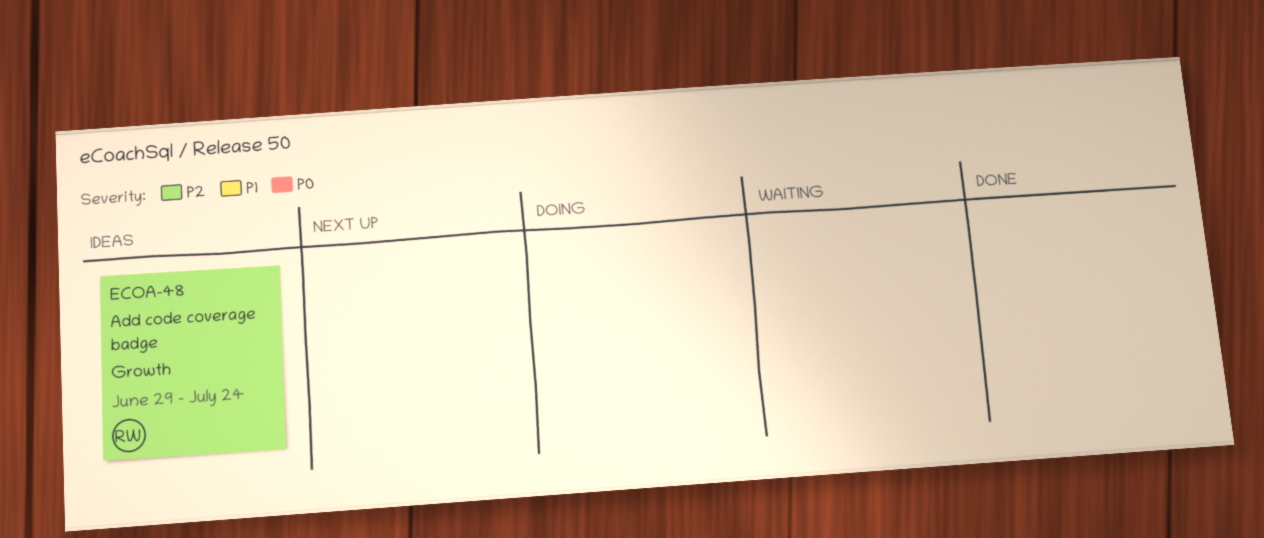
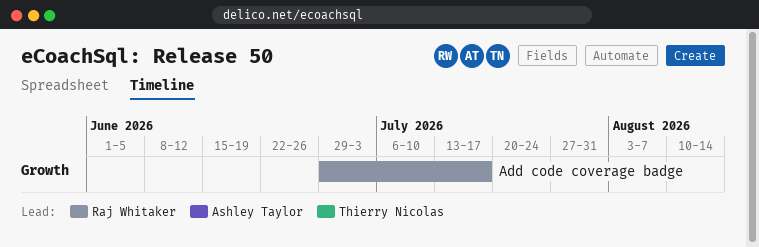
Add code coverage badge, due: Jul 24 -> Jul 17

